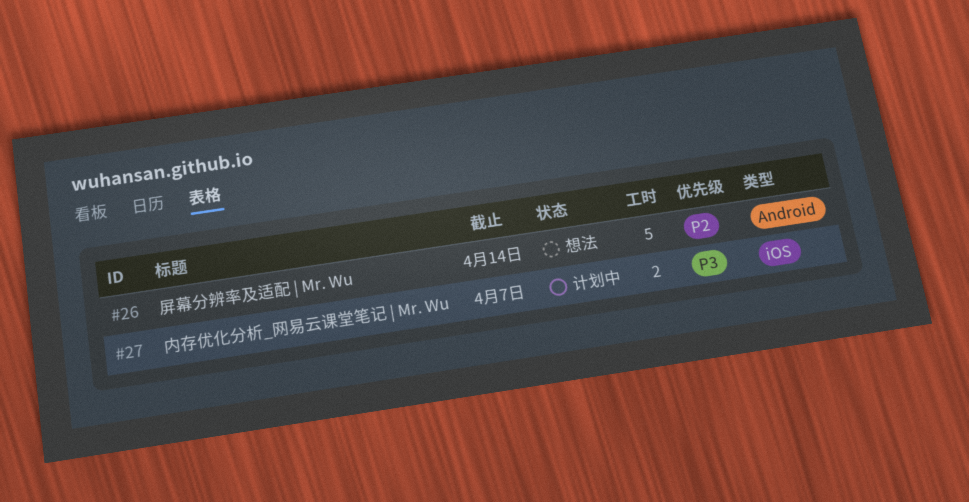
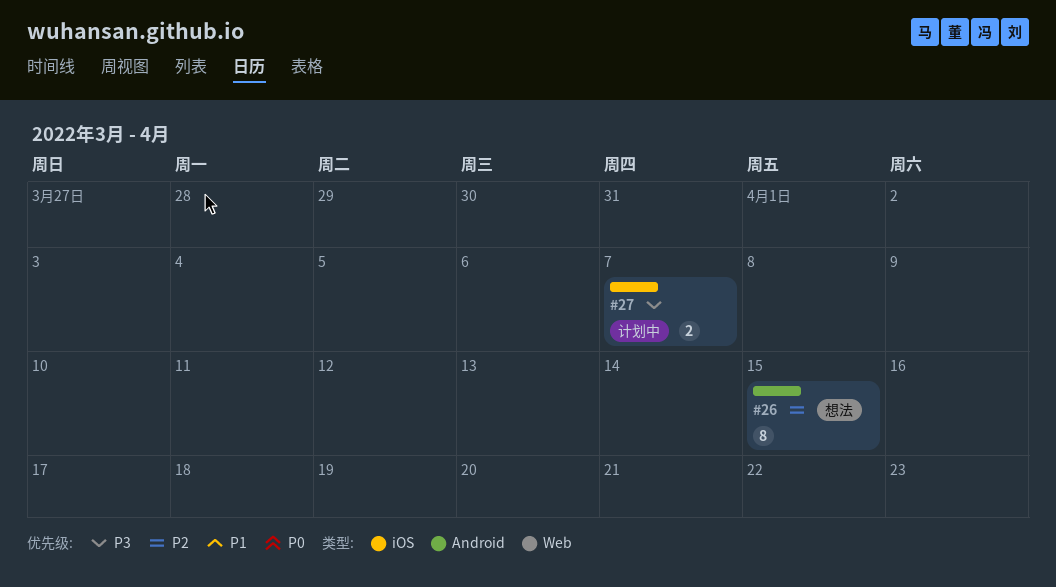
#26, estimate: 5 -> 8
#26, due: Apr 14 -> Apr 15

